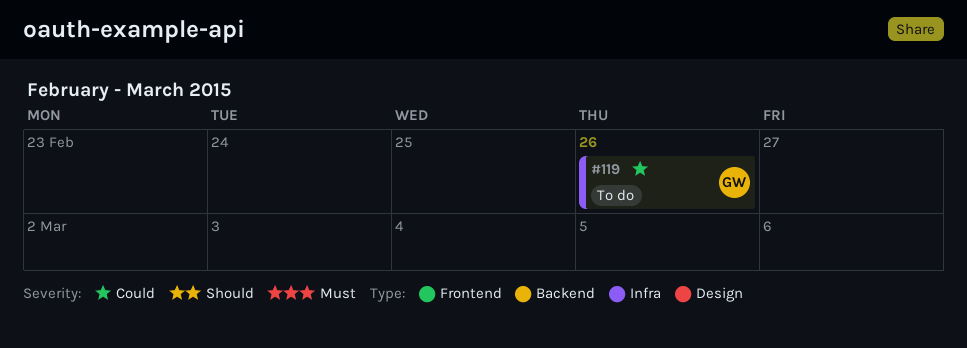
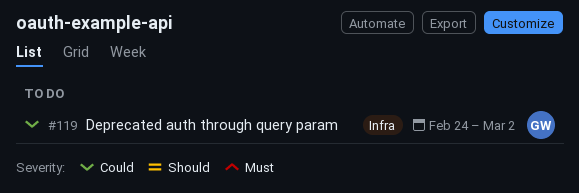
#119, due: Feb 26 -> Mar 2

